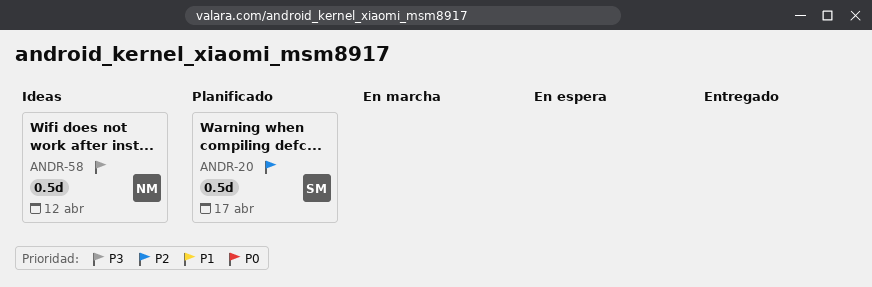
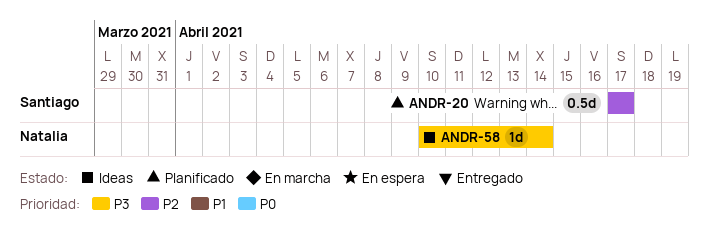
ANDR-58, estimate: 0.5d -> 1d
ANDR-58, due: Apr 12 -> Apr 14

